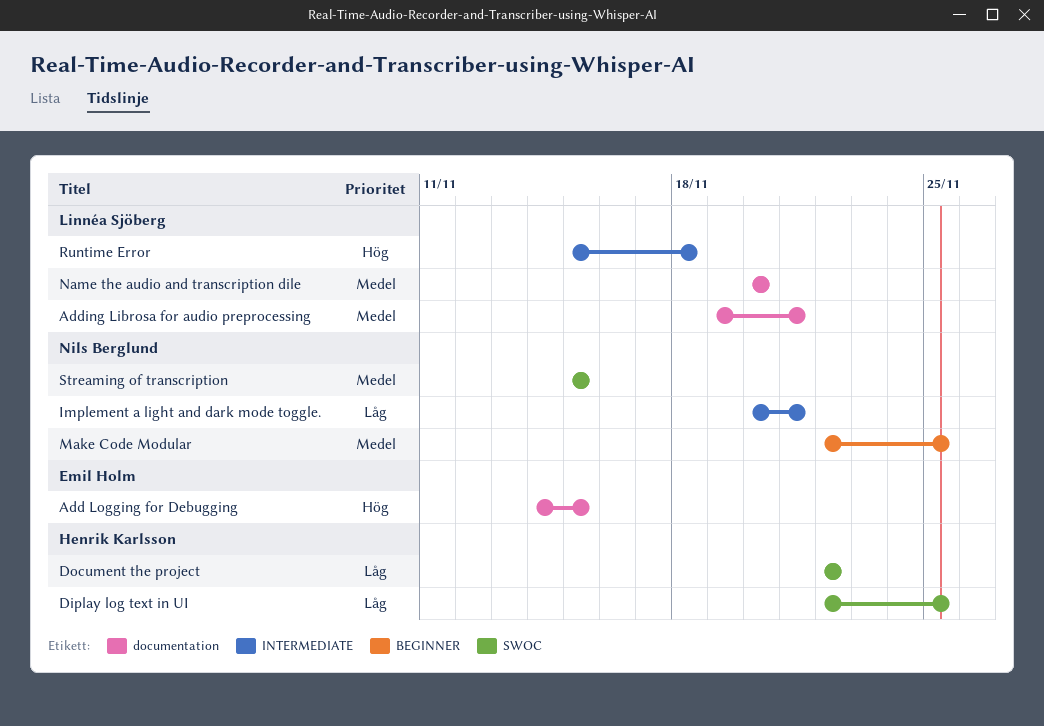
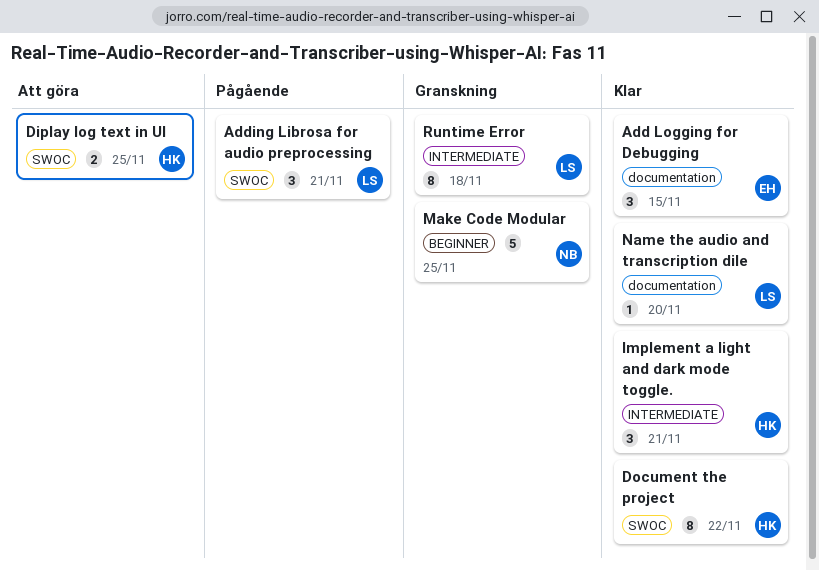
Adding Librosa for audio preprocessing, label: documentation -> SWOC
Implement a light and dark mode toggle., owner: Nils Berglund -> Henrik Karlsson
Streaming of transcription: present -> none

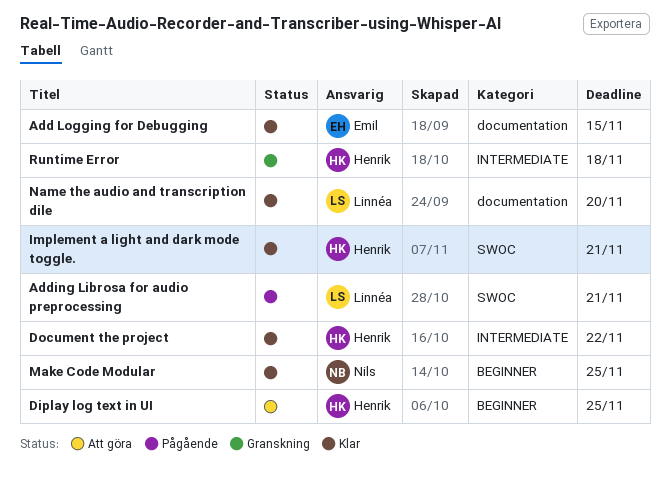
Diplay log text in UI, label: SWOC -> BEGINNER
Document the project, label: SWOC -> INTERMEDIATE
Implement a light and dark mode toggle., label: INTERMEDIATE -> SWOC
Make Code Modular, status: Granskning -> Klar
Runtime Error, owner: Linnéa -> Henrik

